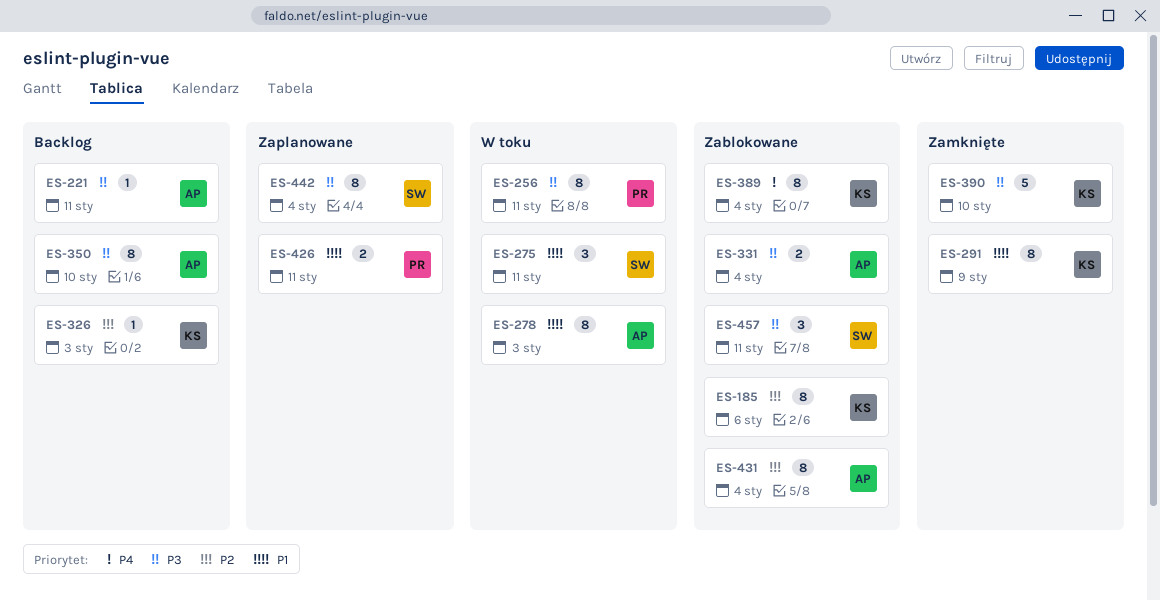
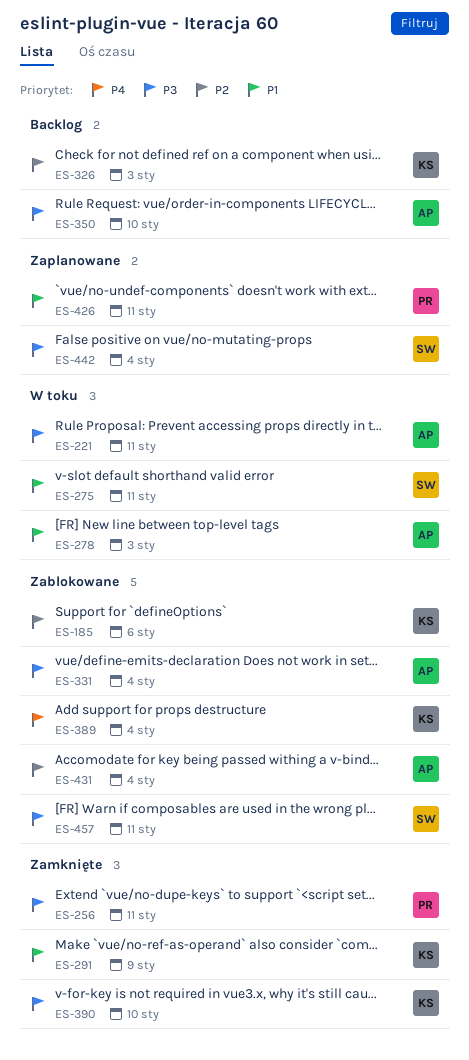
ES-221, status: Backlog -> W toku
ES-256, status: W toku -> Zamknięte

